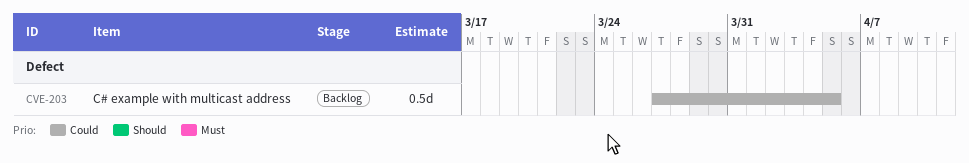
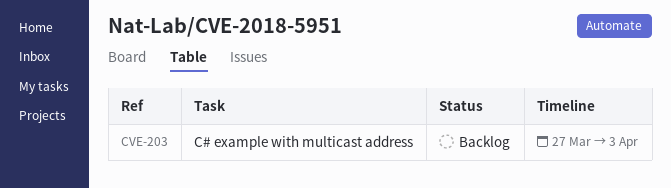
CVE-203, due: Apr 5 -> Apr 3

